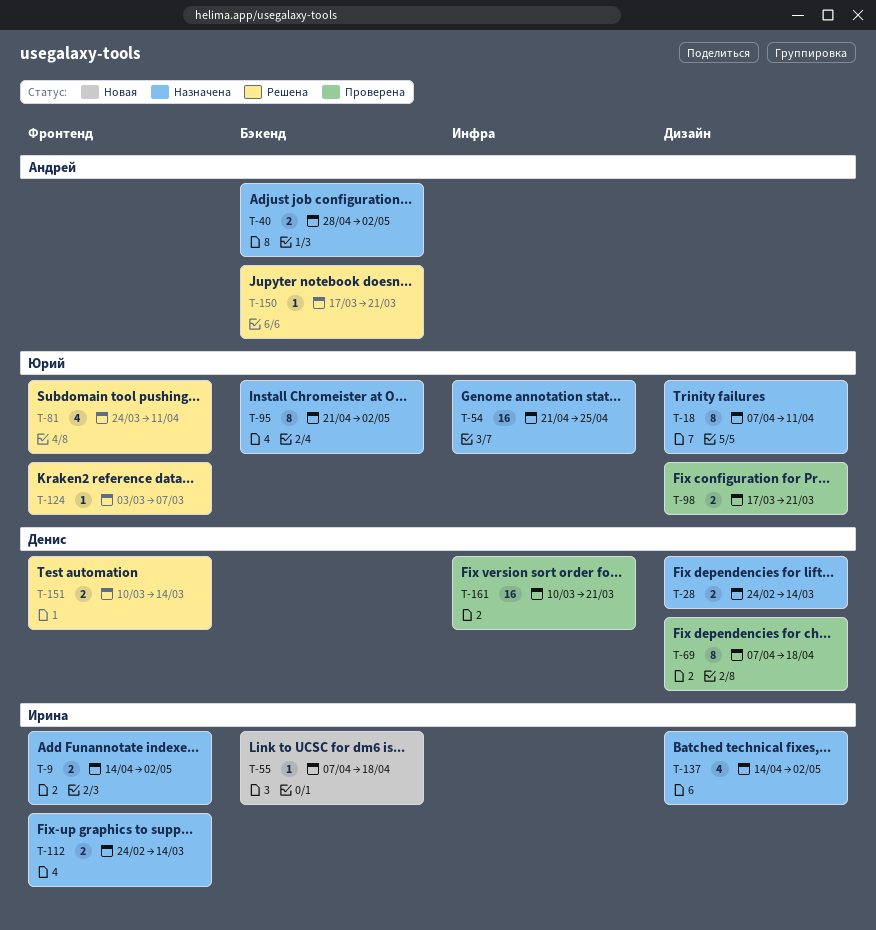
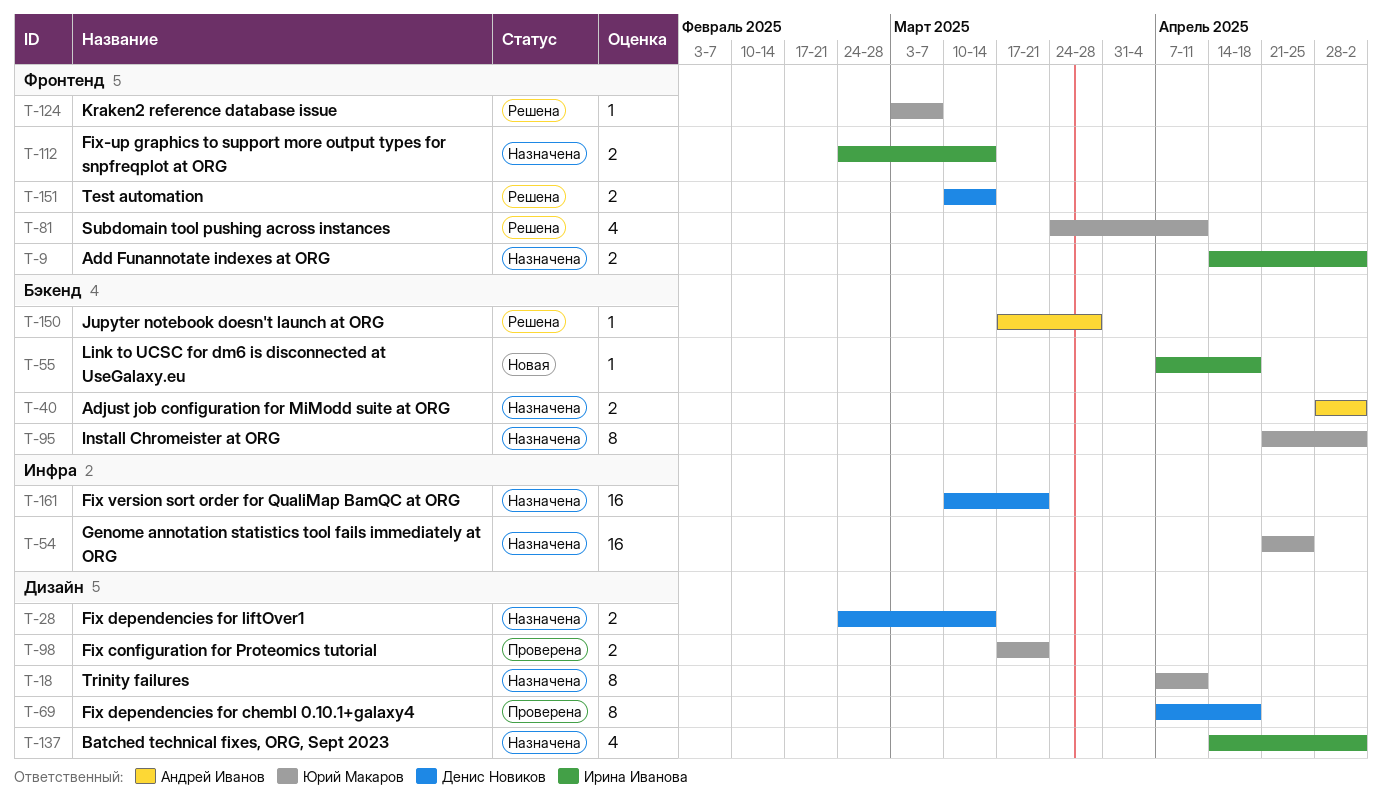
T-150, due: Mar 21 -> Mar 28
T-161, status: Проверена -> Назначена

